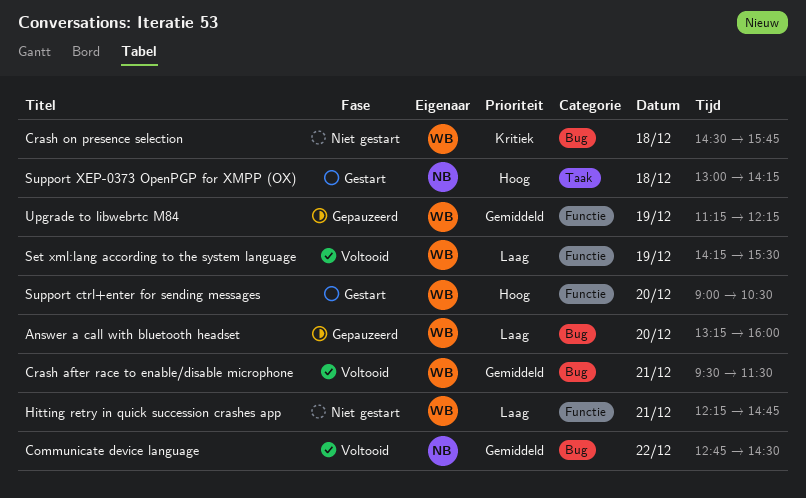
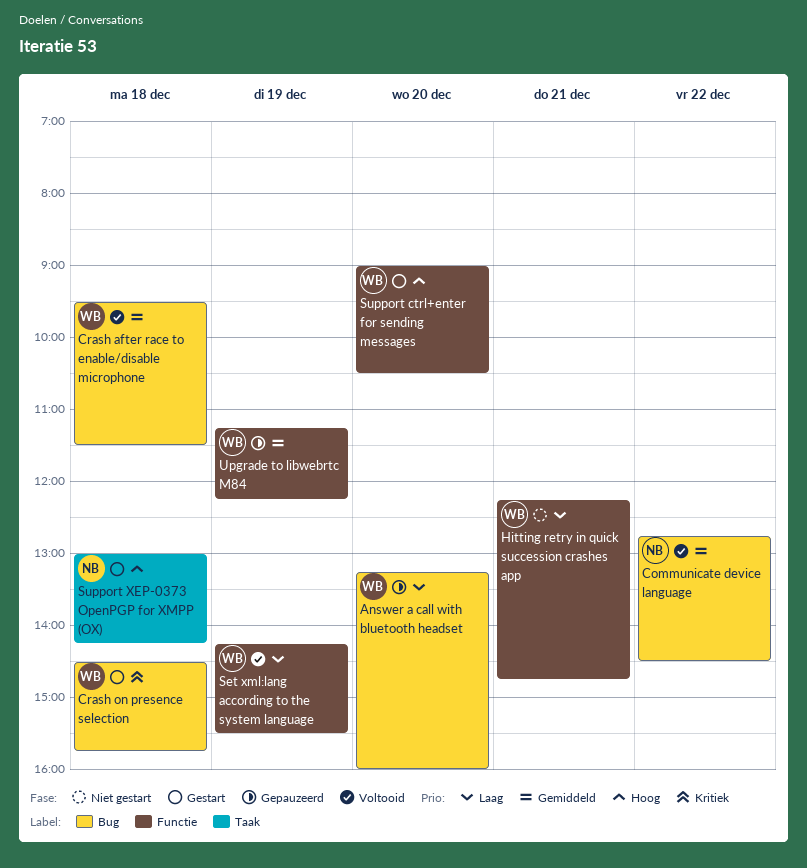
Crash after race to enable/disable microphone, day: Dec 21 -> Dec 18
Crash on presence selection, status: Niet gestart -> Gestart

